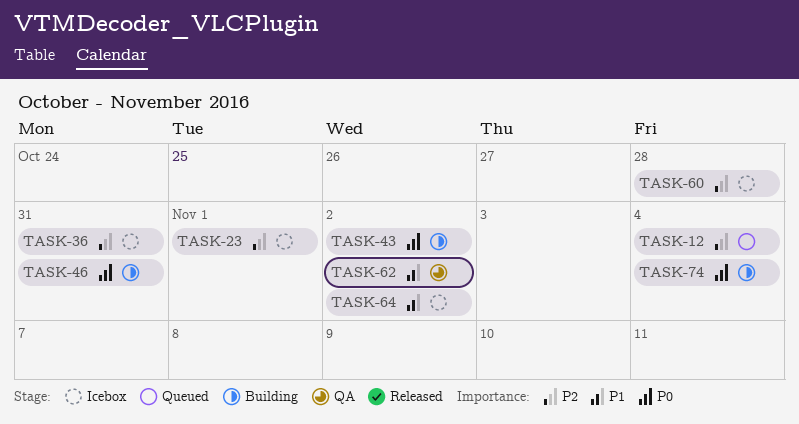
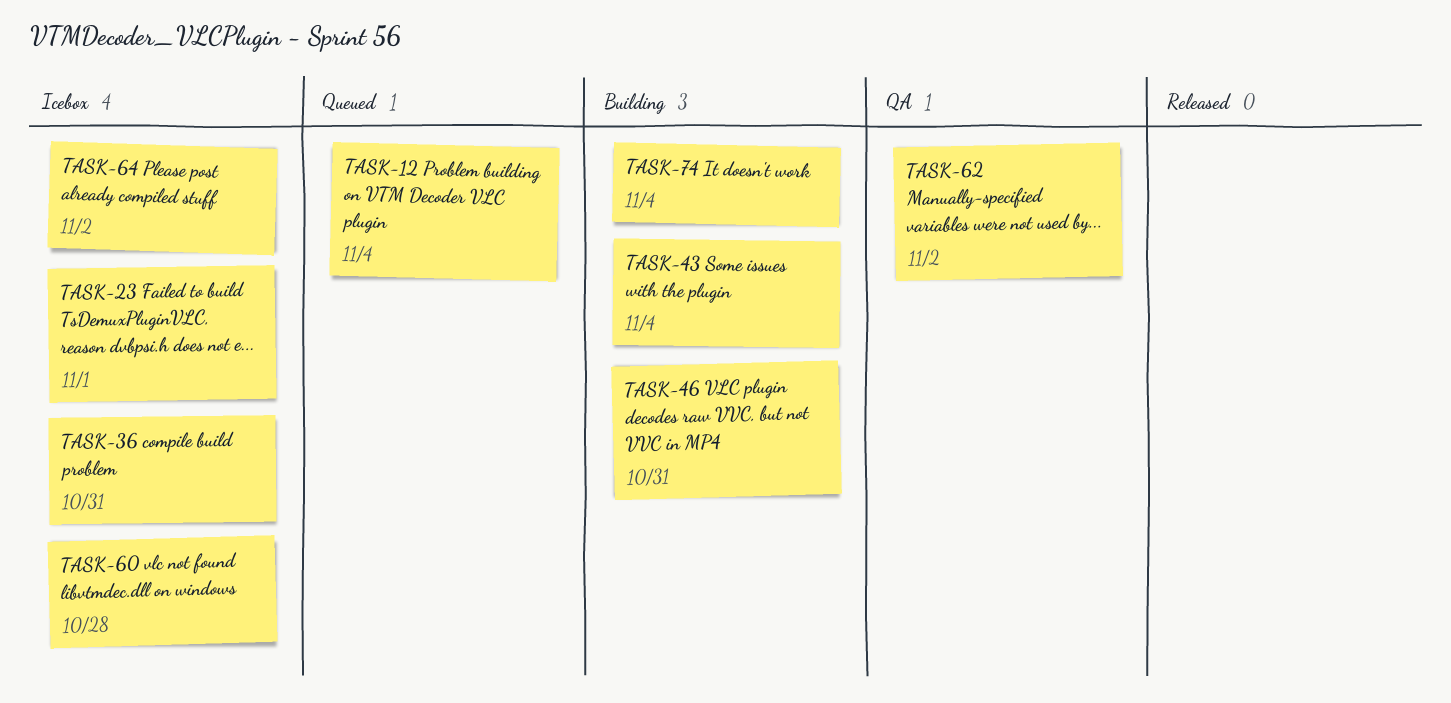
TASK-43, due: Nov 2 -> Nov 4

